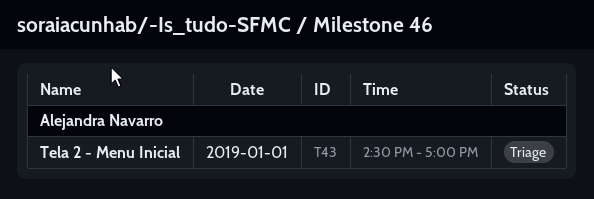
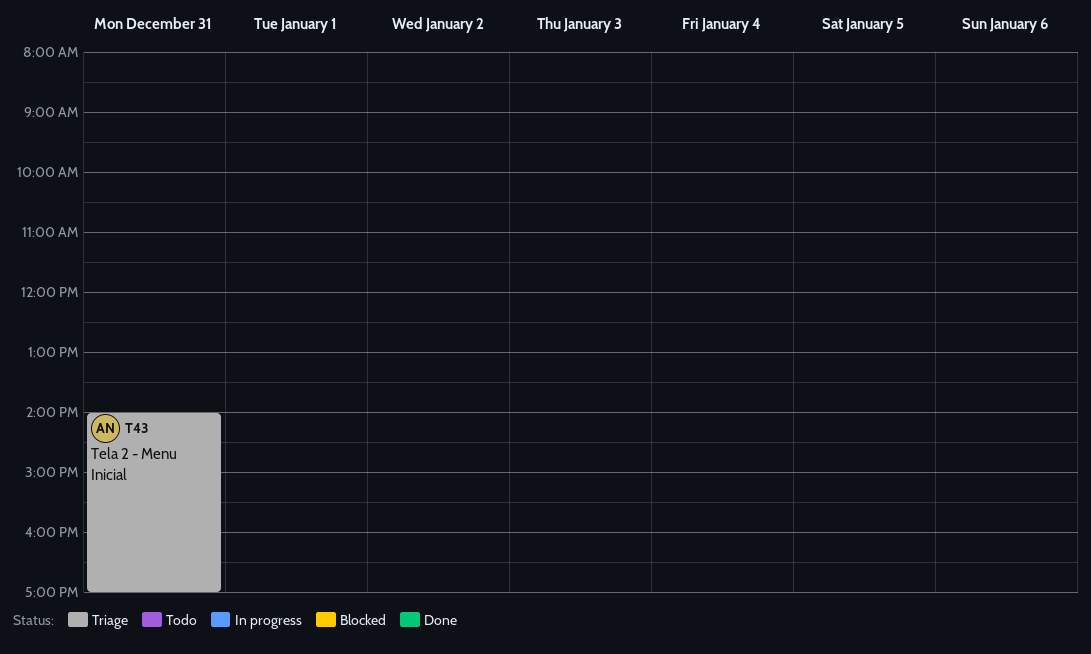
T43, day: Jan 1 -> Dec 31
T43, begins: 14:30 -> 14:00

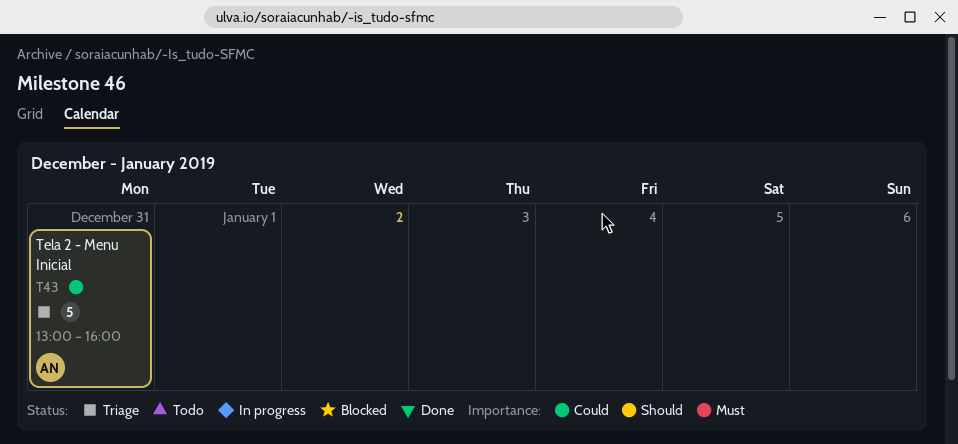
T43, begins: 14:00 -> 13:00
T43, ends: 17:00 -> 16:00

